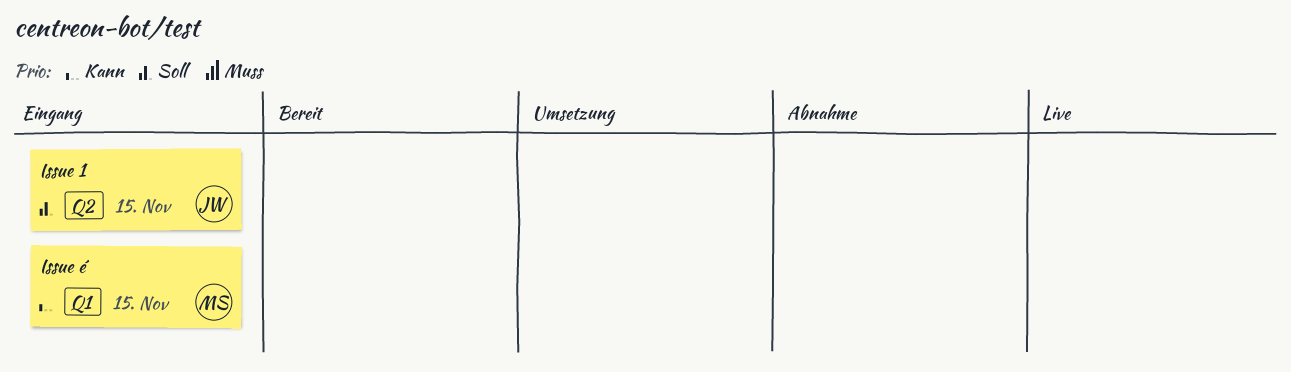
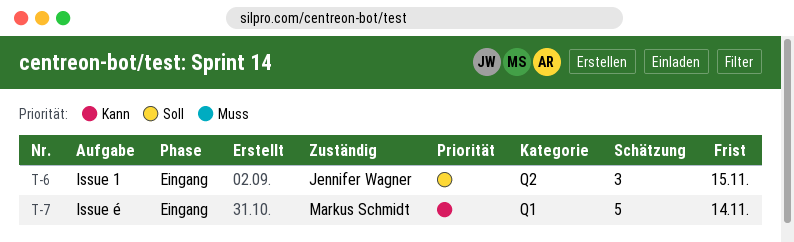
Issue é, due: Nov 15 -> Nov 14

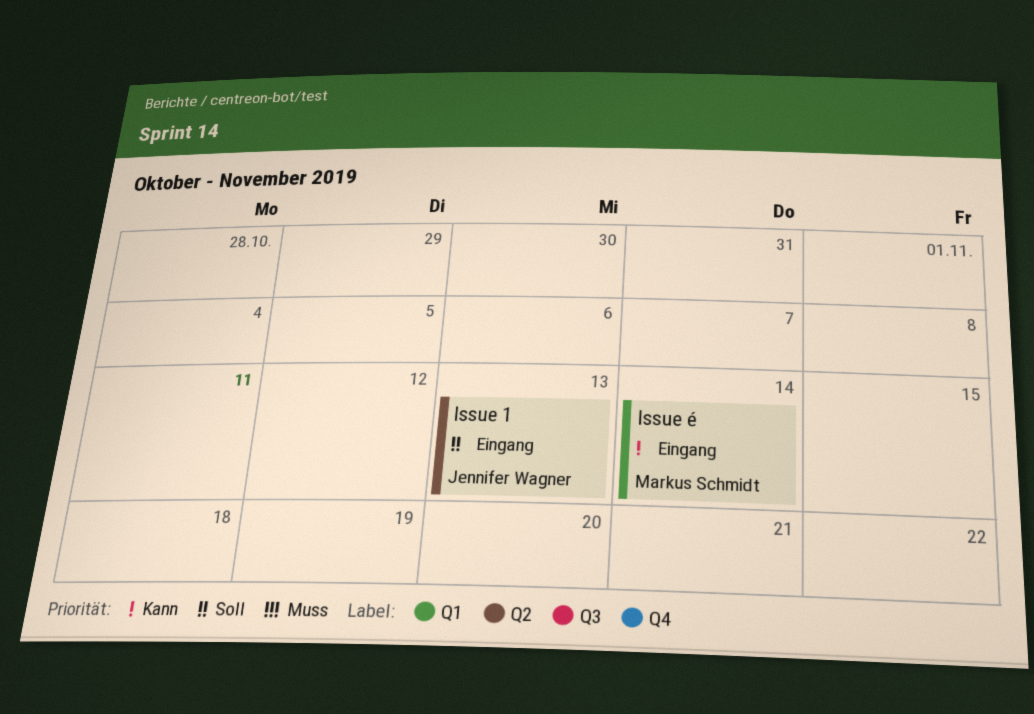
Issue 1, due: Nov 15 -> Nov 13

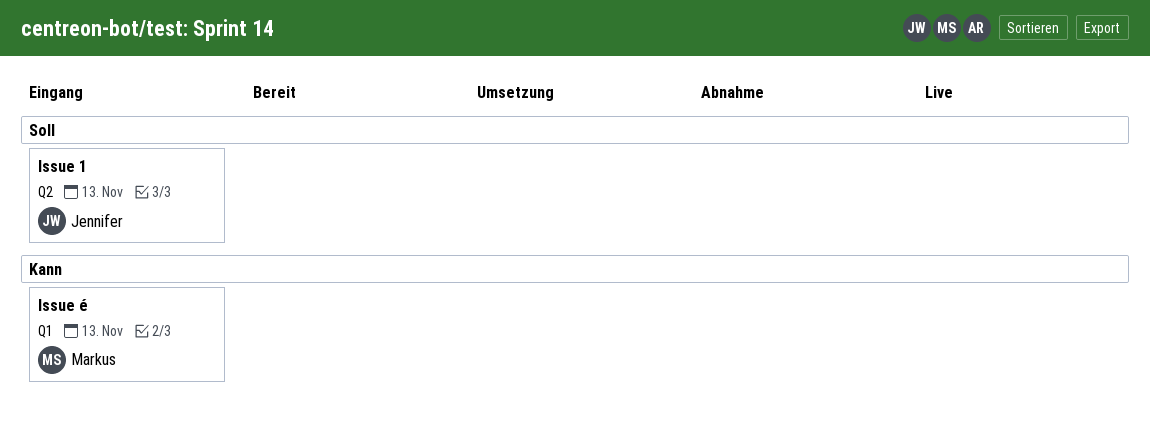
Issue é, due: Nov 14 -> Nov 13

